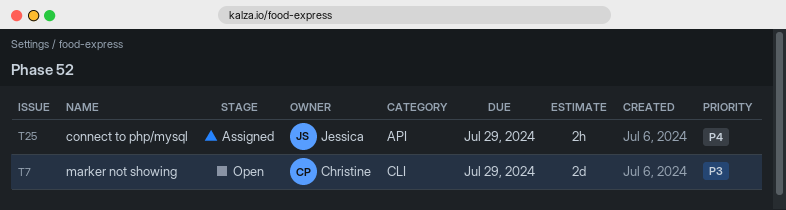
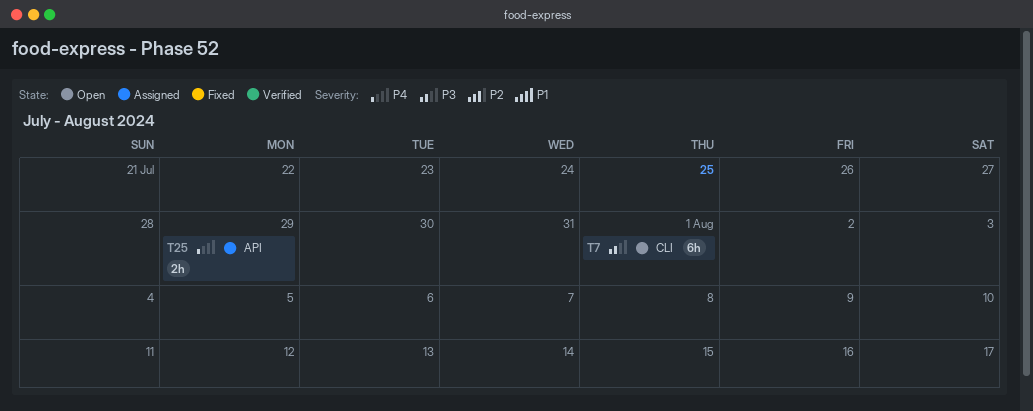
T7, estimate: 2d -> 6h
T7, due: Jul 29 -> Aug 1

